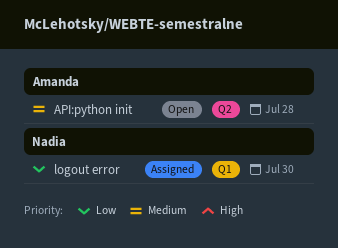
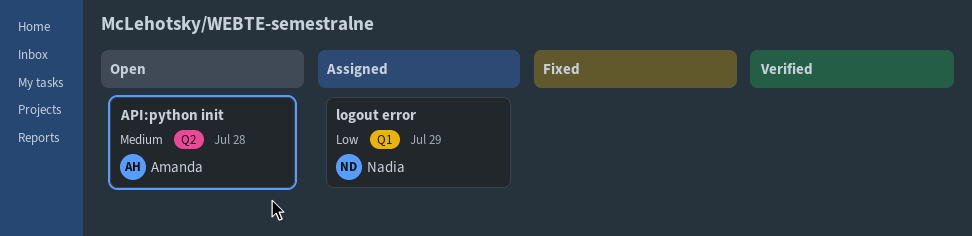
logout error, due: Jul 30 -> Jul 29

